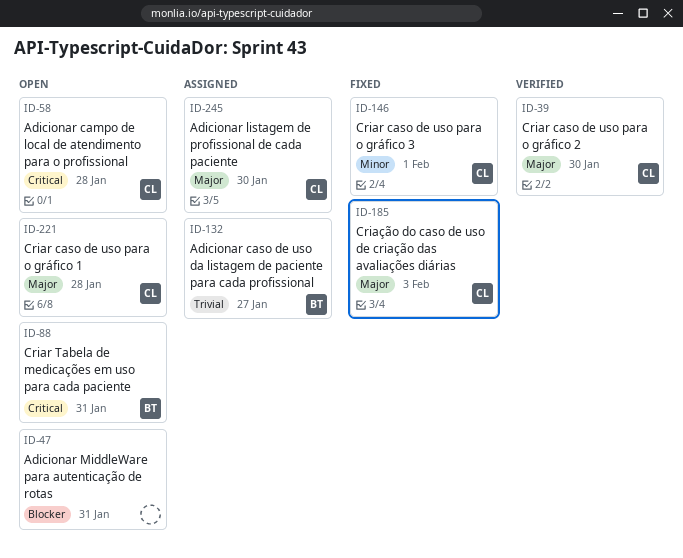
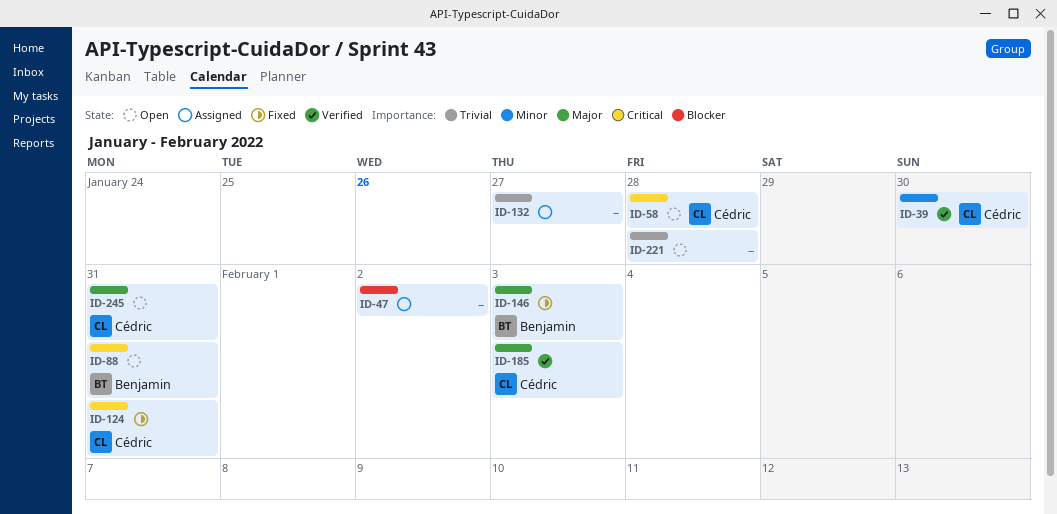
ID-39, priority: Major -> Minor
ID-47, status: Open -> Assigned
ID-47, due: Jan 31 -> Feb 2
ID-124: none -> present
ID-132, owner: Benjamin -> none
ID-146, owner: Cédric -> Benjamin
ID-146, priority: Minor -> Major
ID-146, due: Feb 1 -> Feb 3
ID-185, status: Fixed -> Verified
ID-221, owner: Cédric -> none
ID-221, priority: Major -> Trivial
ID-245, status: Assigned -> Open
ID-245, due: Jan 30 -> Jan 31

